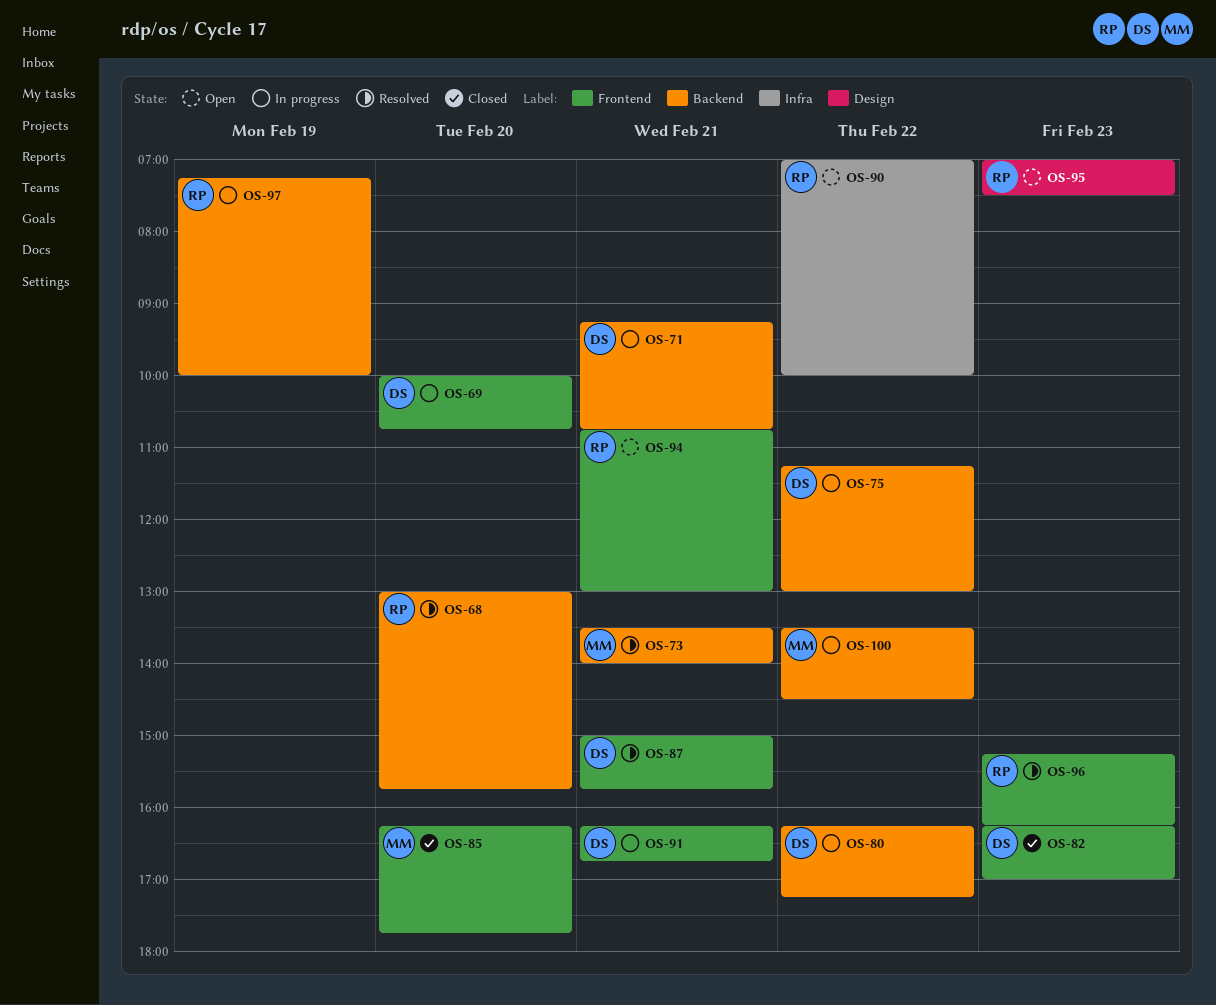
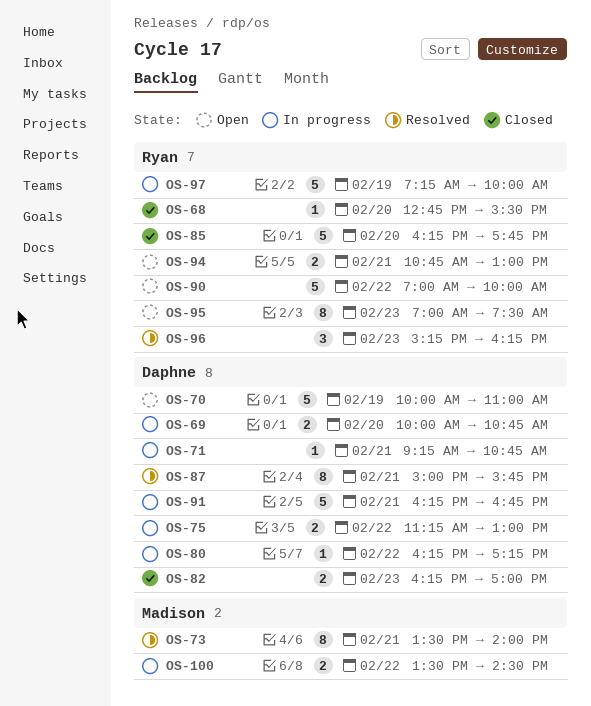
OS-68, status: Resolved -> Closed
OS-68, begins: 13:00 -> 12:45
OS-68, ends: 15:45 -> 15:30
OS-70: none -> present
OS-85, owner: Madison -> Ryan

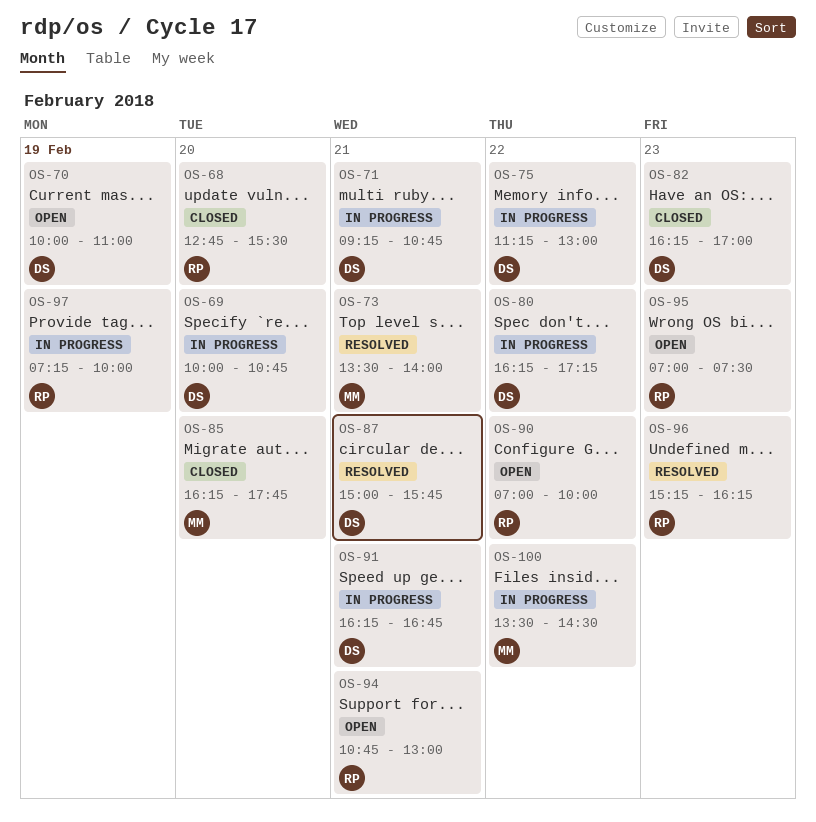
OS-85, owner: Ryan -> Madison

